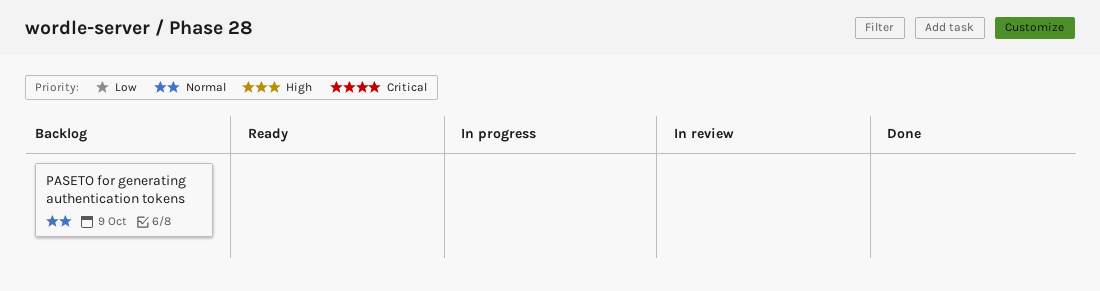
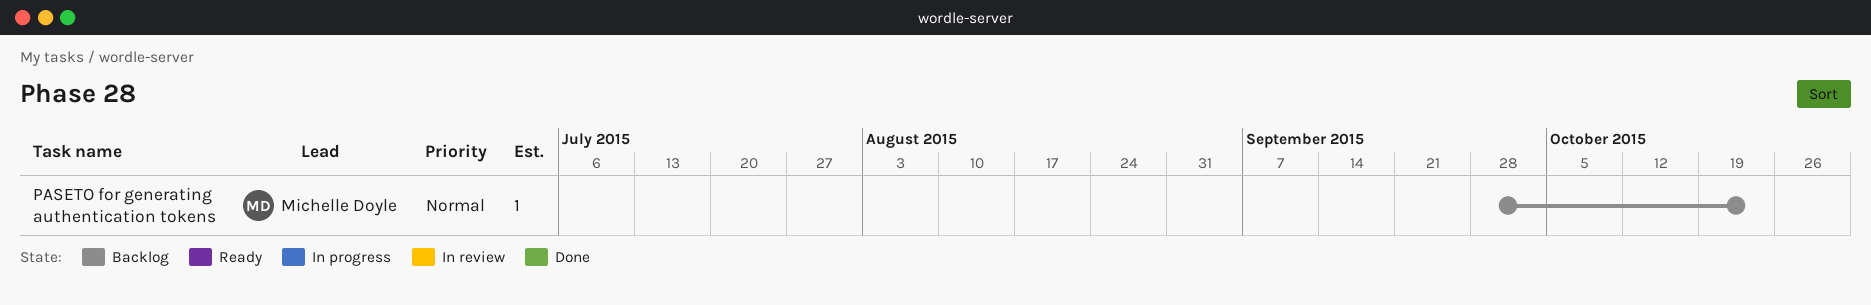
PASETO for generating authentication tokens, due: Oct 9 -> Oct 23

